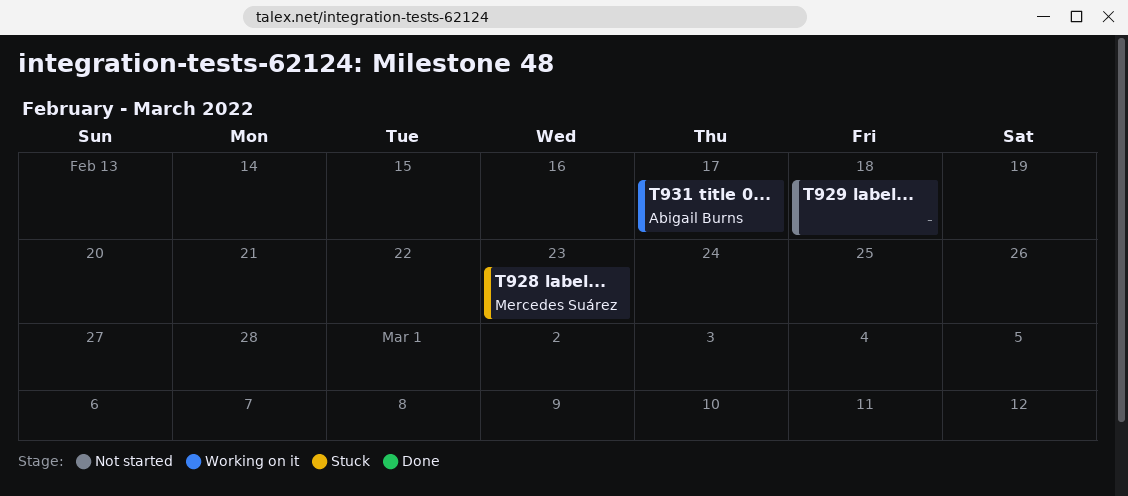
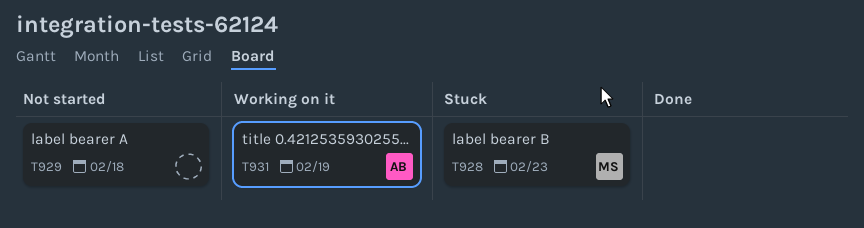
T931, due: Feb 17 -> Feb 19

